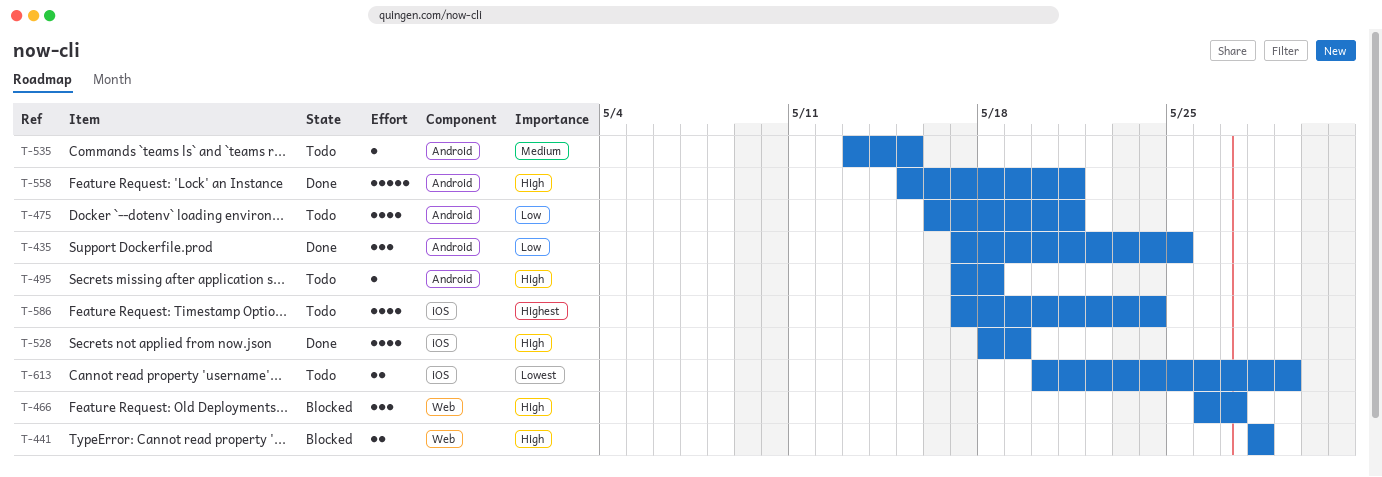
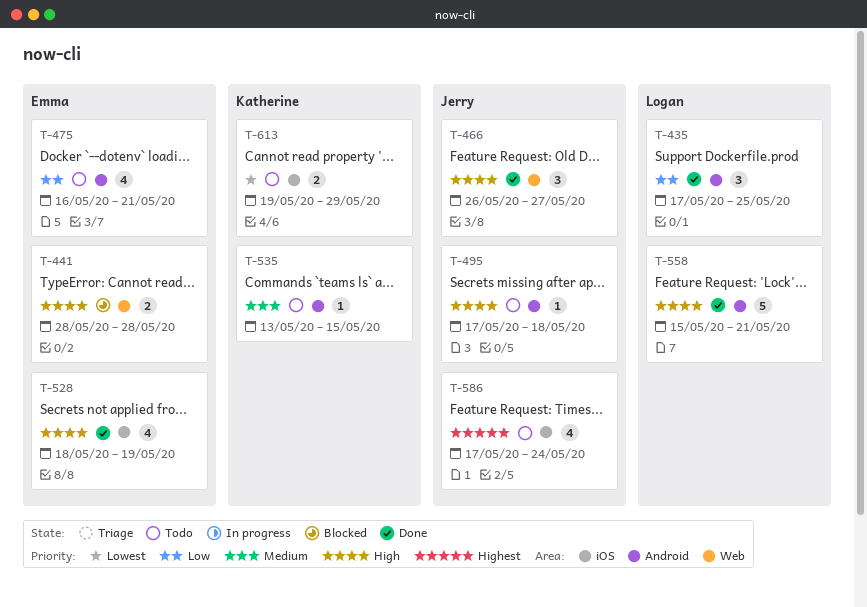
T-466, status: Blocked -> Done
T-613, start: May 20 -> May 19

